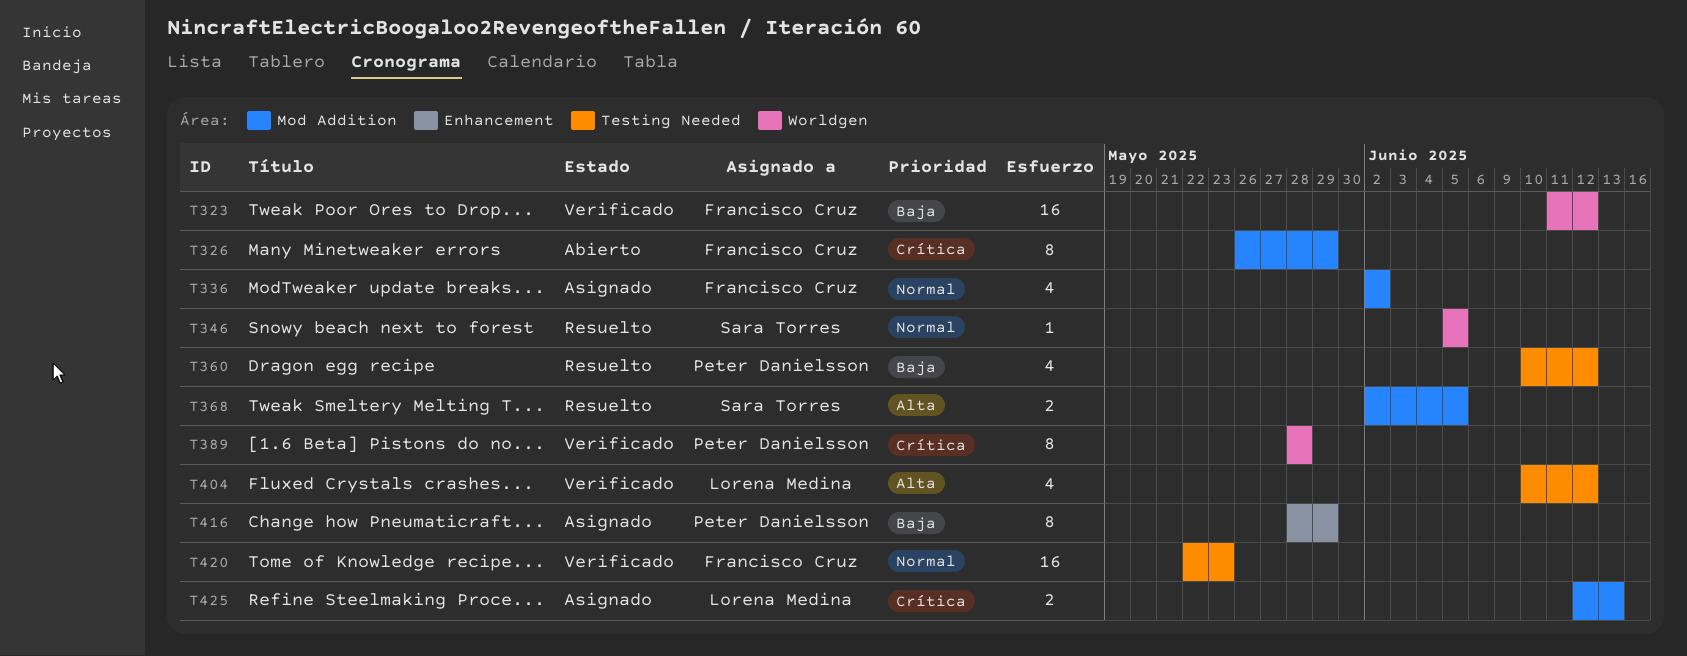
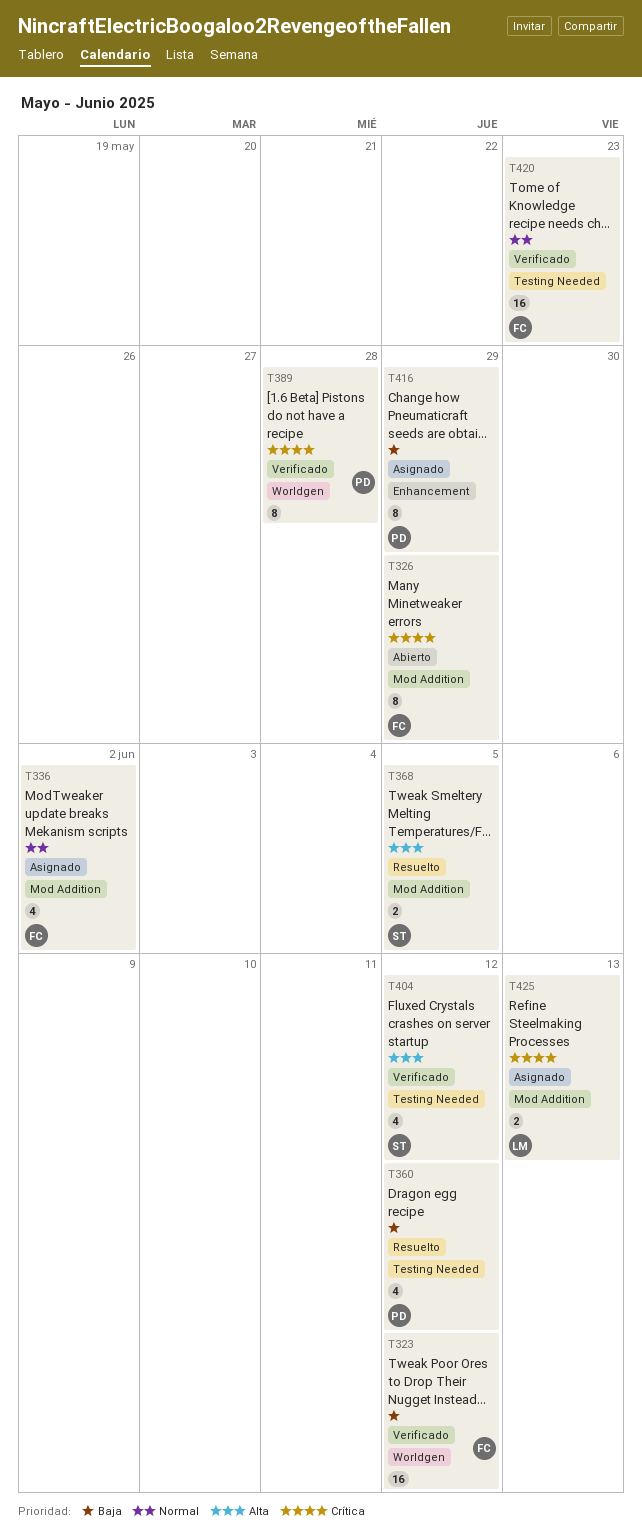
T346: present -> none
T404, owner: Lorena Medina -> Sara Torres

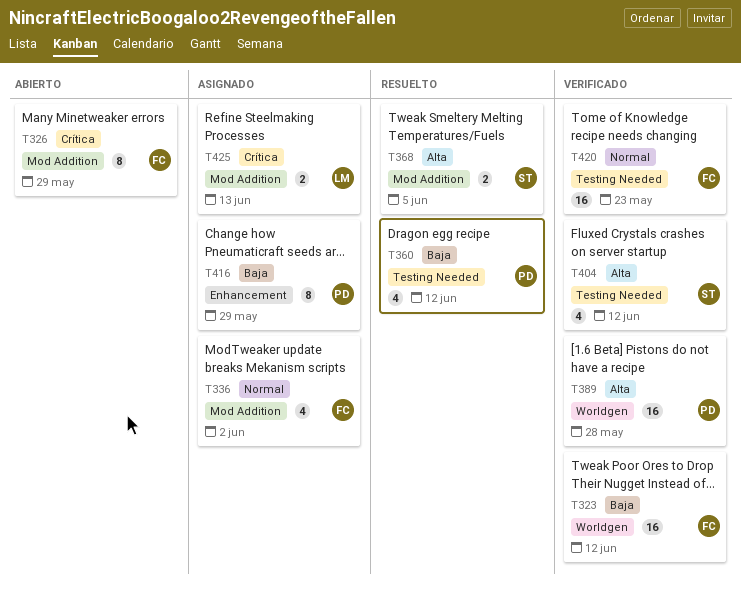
T389, priority: Crítica -> Alta
T389, estimate: 8 -> 16

